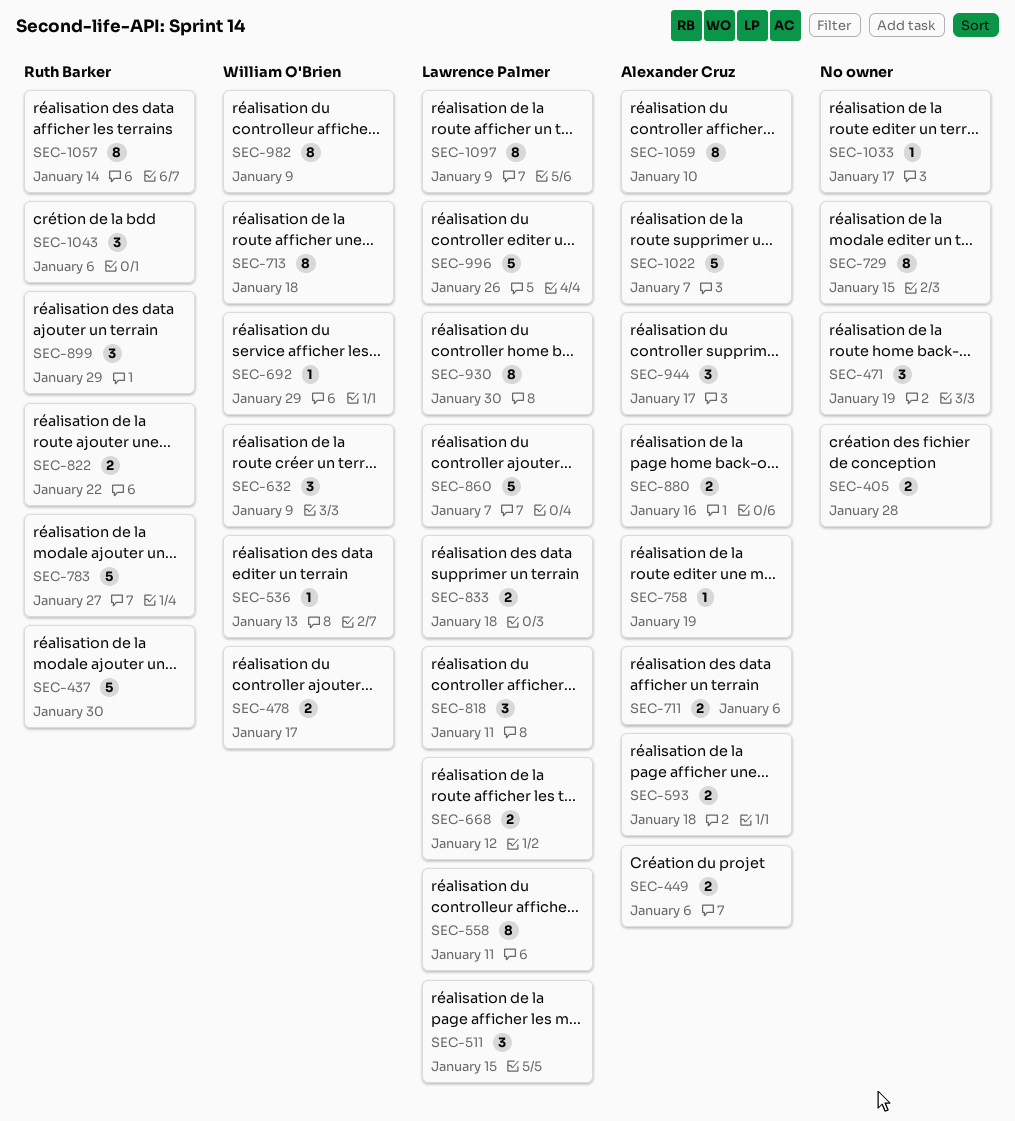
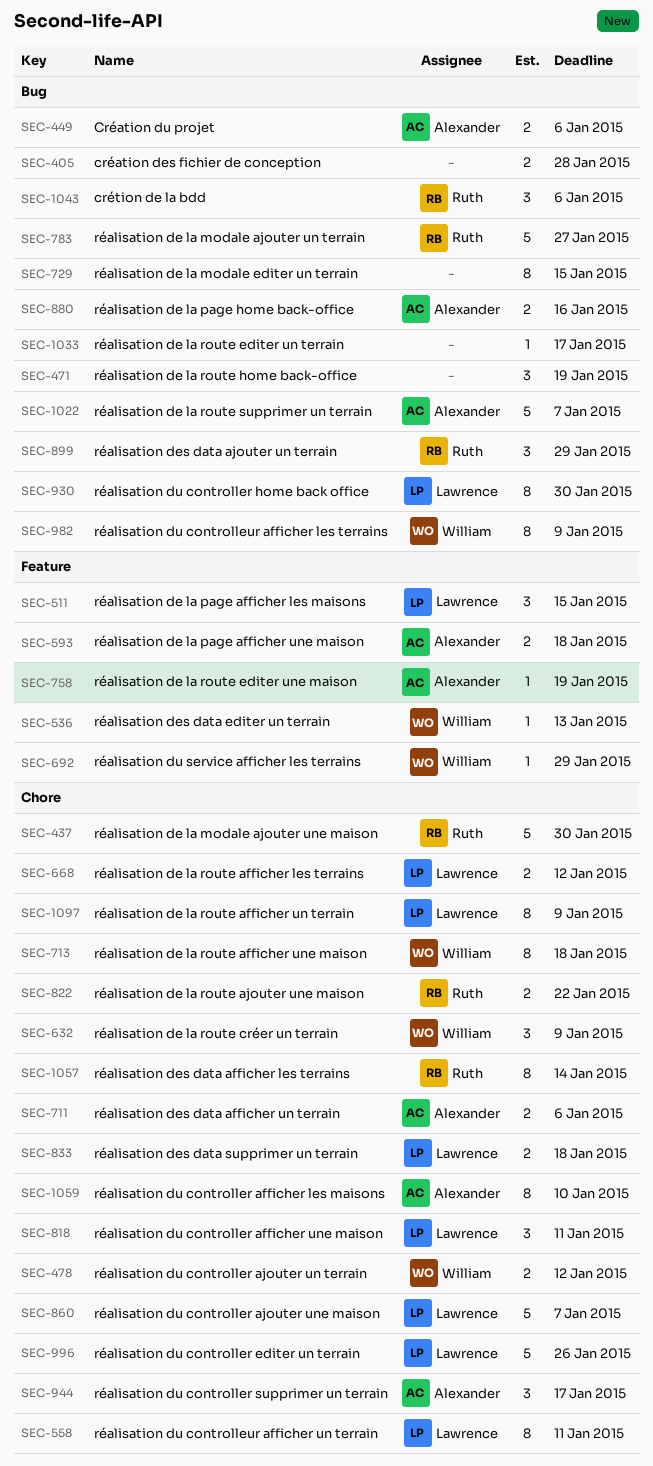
SEC-478, due: Jan 17 -> Jan 12

